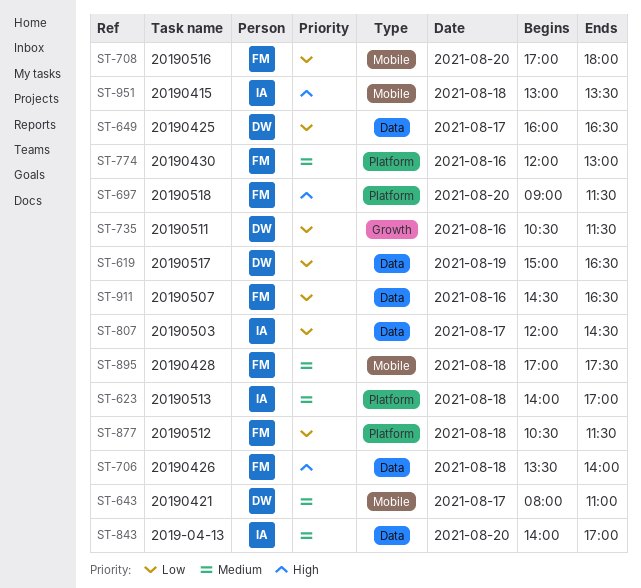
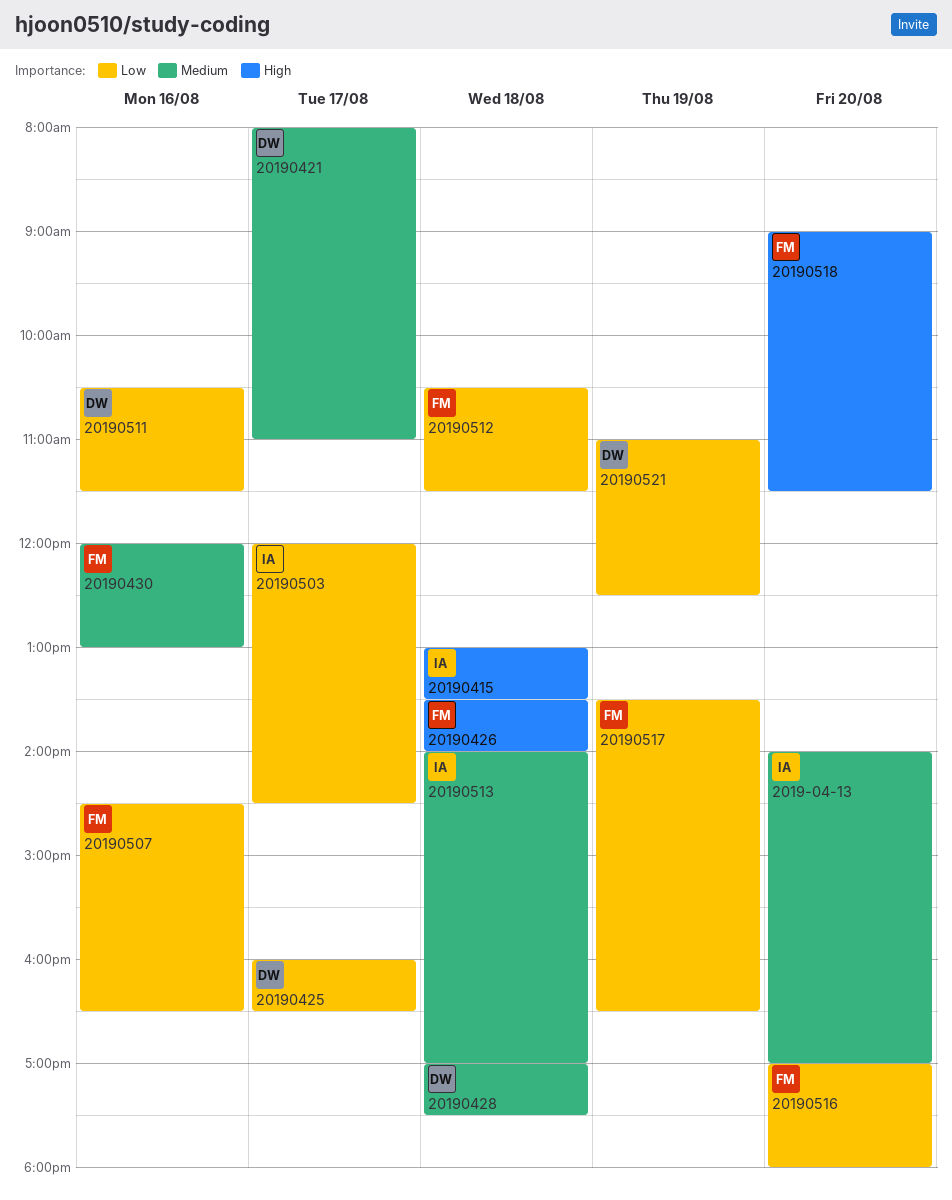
20190428, owner: FM -> DW
20190517, owner: DW -> FM
20190517, begins: 15:00 -> 13:30
20190521: none -> present

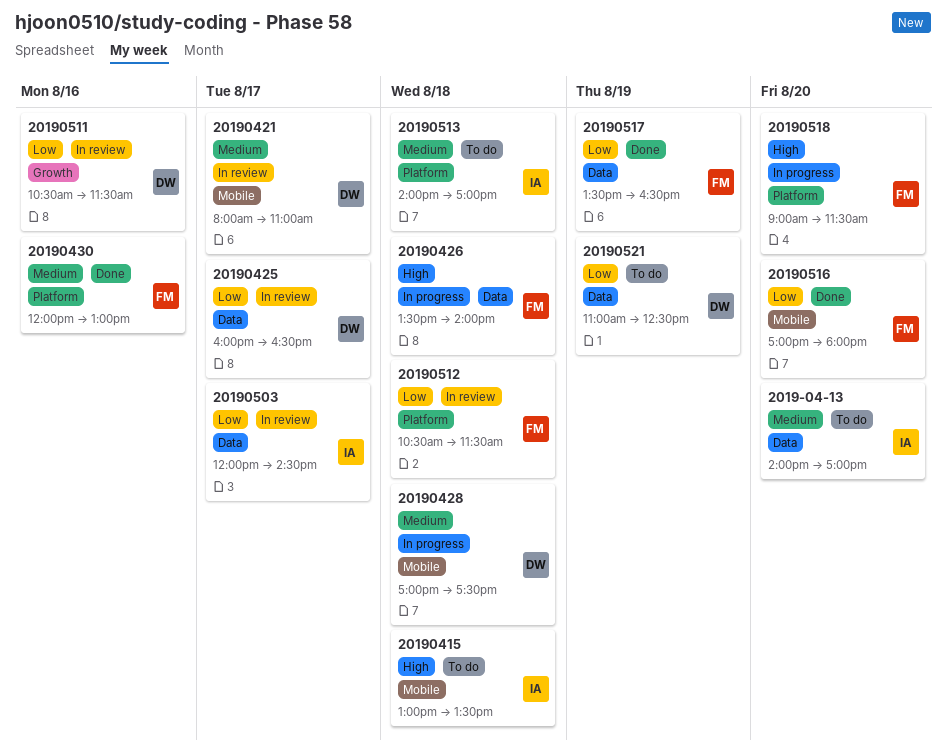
20190507: present -> none

